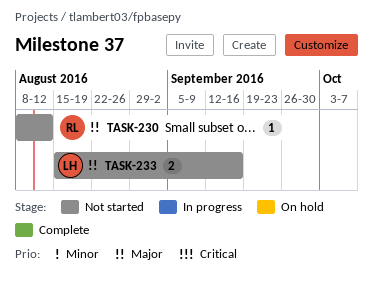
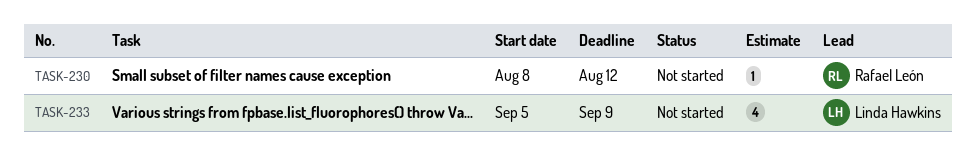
TASK-233, estimate: 2 -> 4
TASK-233, start: Aug 15 -> Sep 5
TASK-233, due: Sep 16 -> Sep 9

